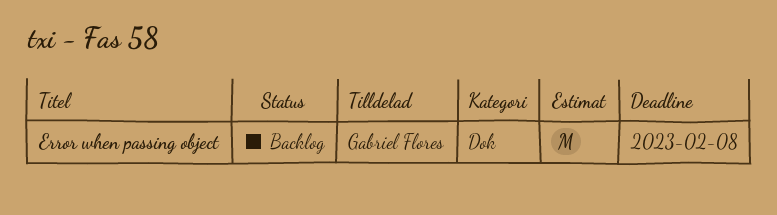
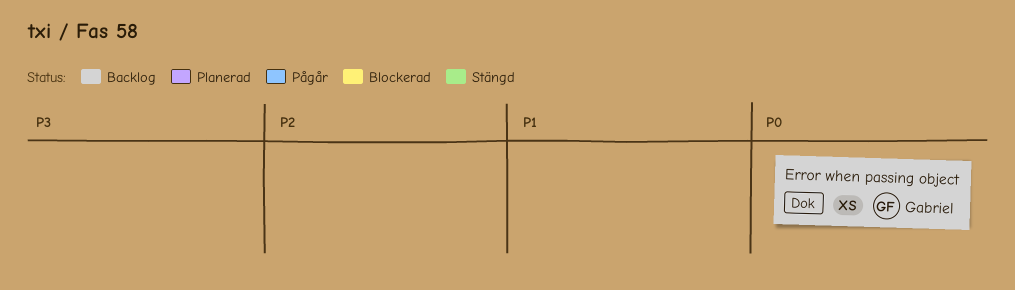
Error when passing object, estimate: M -> XS

